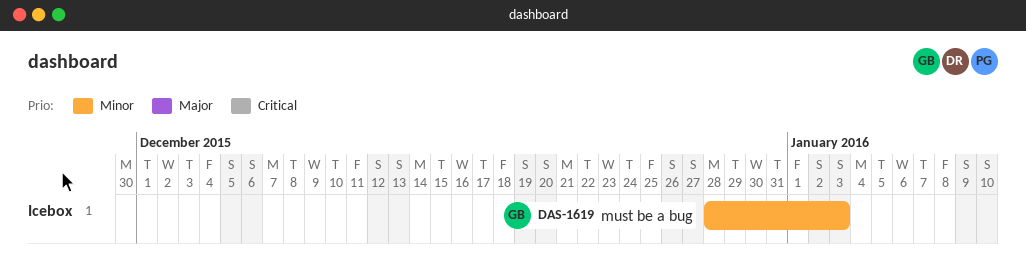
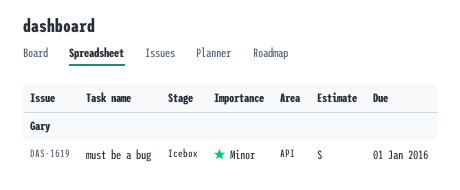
DAS-1619, due: Jan 3 -> Jan 1

